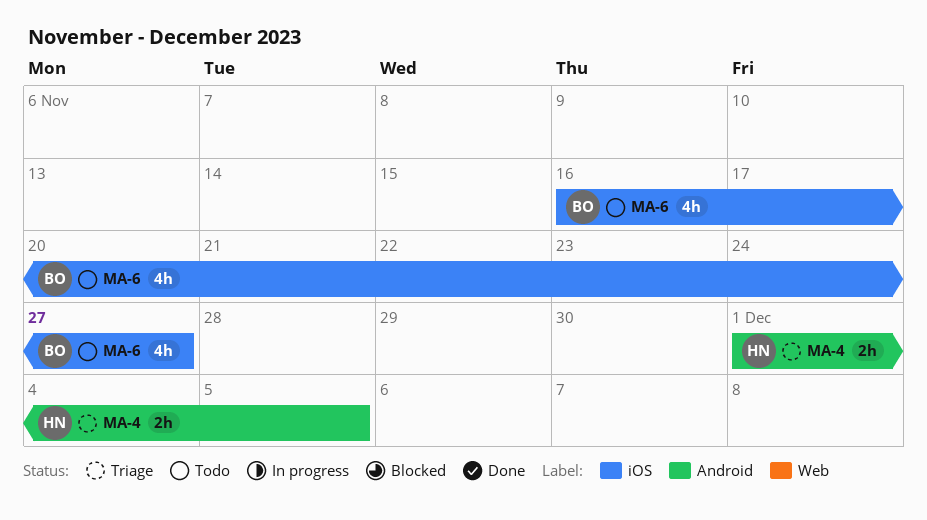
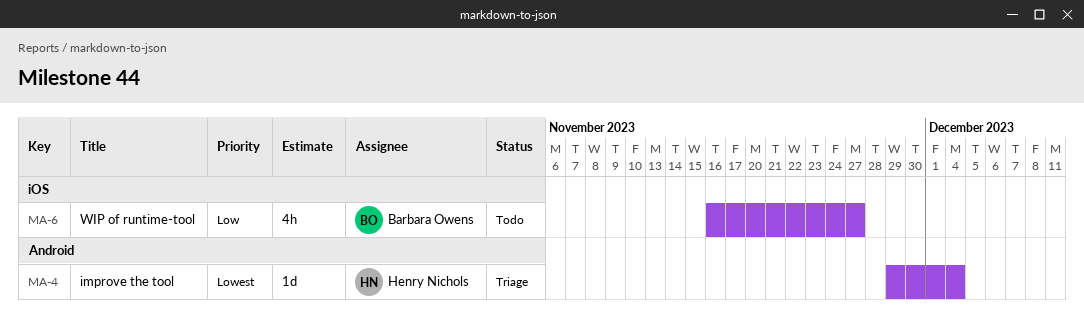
MA-4, estimate: 2h -> 1d
MA-4, start: Dec 1 -> Nov 29
MA-4, due: Dec 5 -> Dec 4

